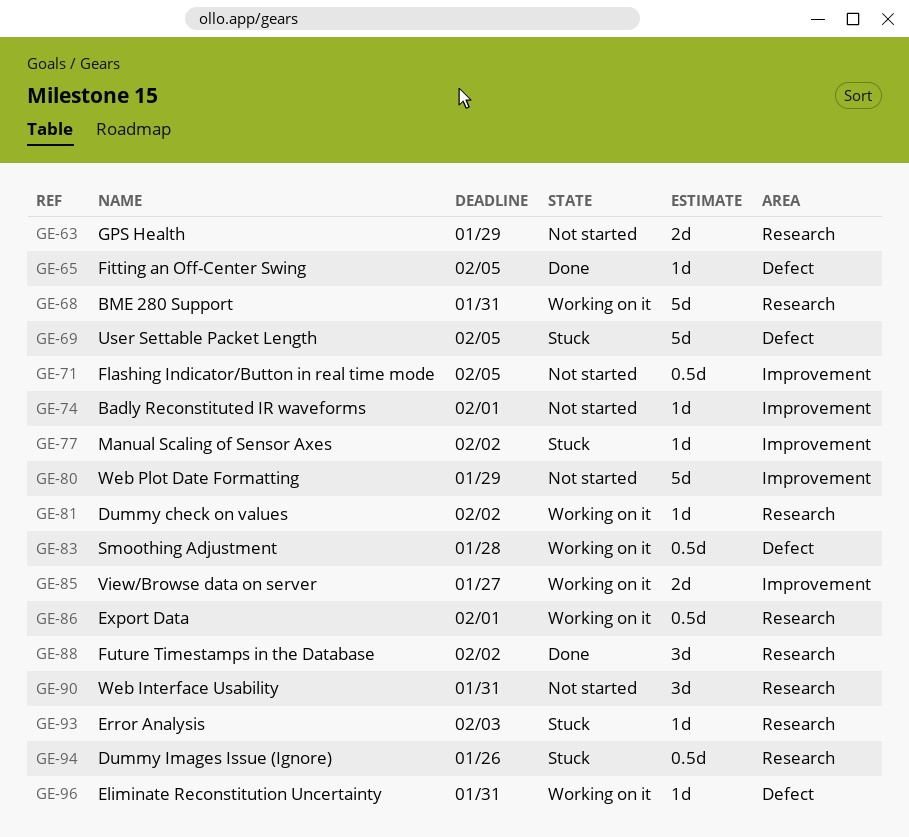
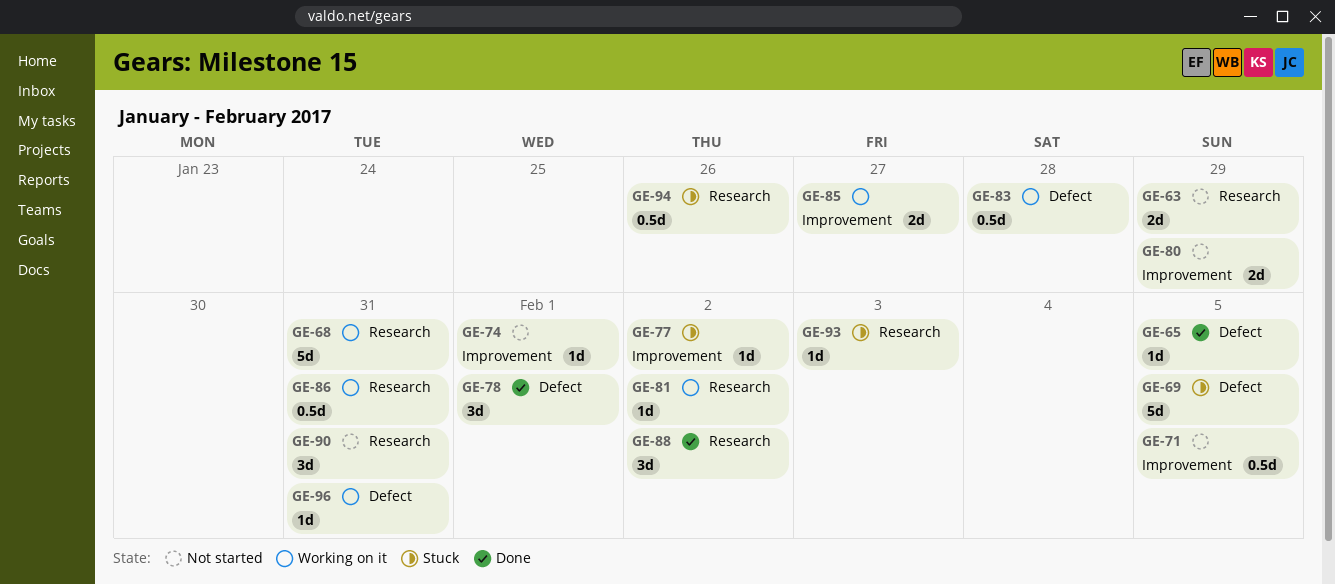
GE-78: none -> present
GE-80, estimate: 5d -> 2d
GE-86, due: Feb 1 -> Jan 31

